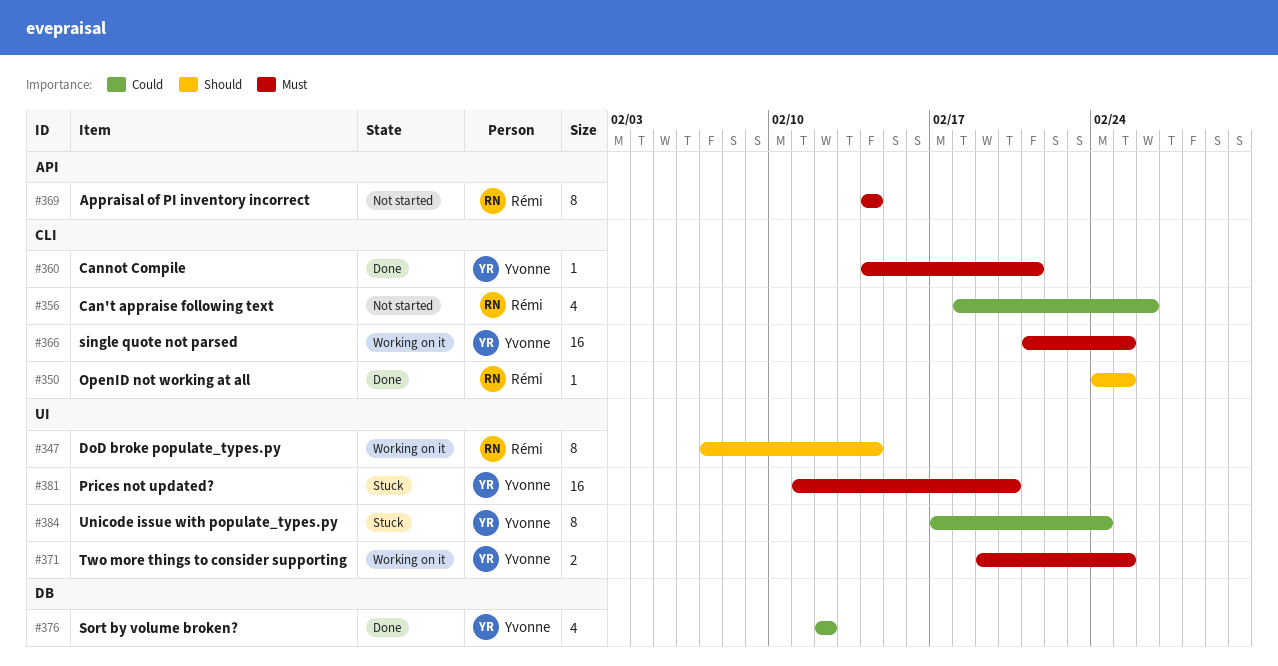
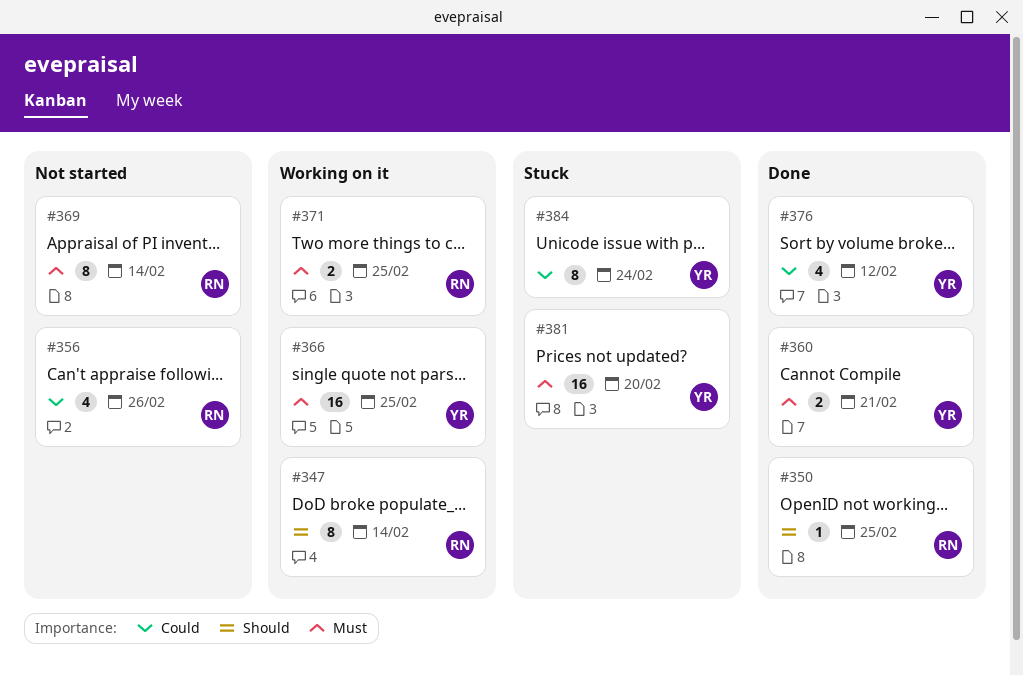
#360, estimate: 1 -> 2
#371, owner: Yvonne -> Rémi

